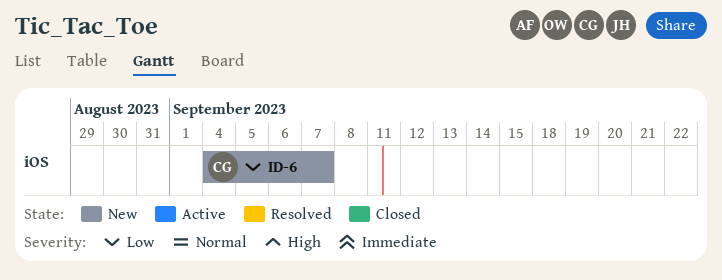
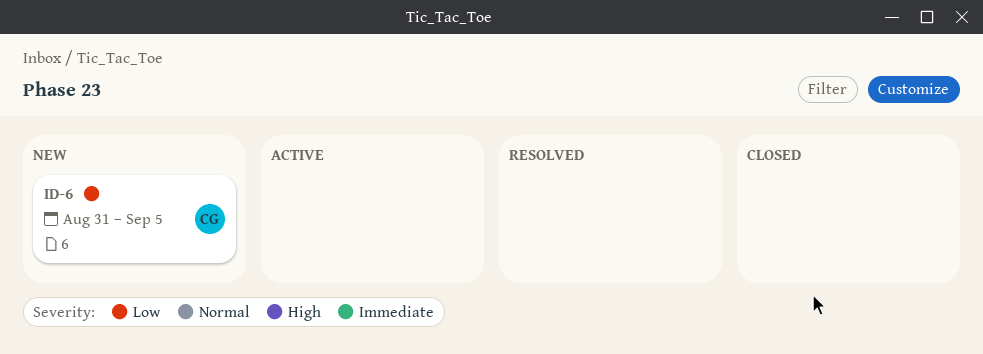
ID-6, start: Sep 4 -> Aug 31
ID-6, due: Sep 7 -> Sep 5

